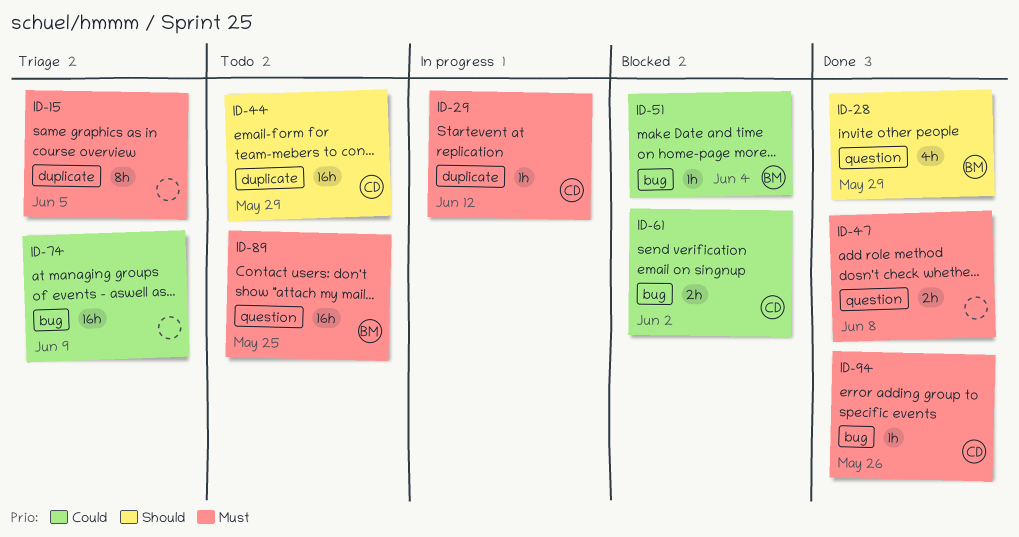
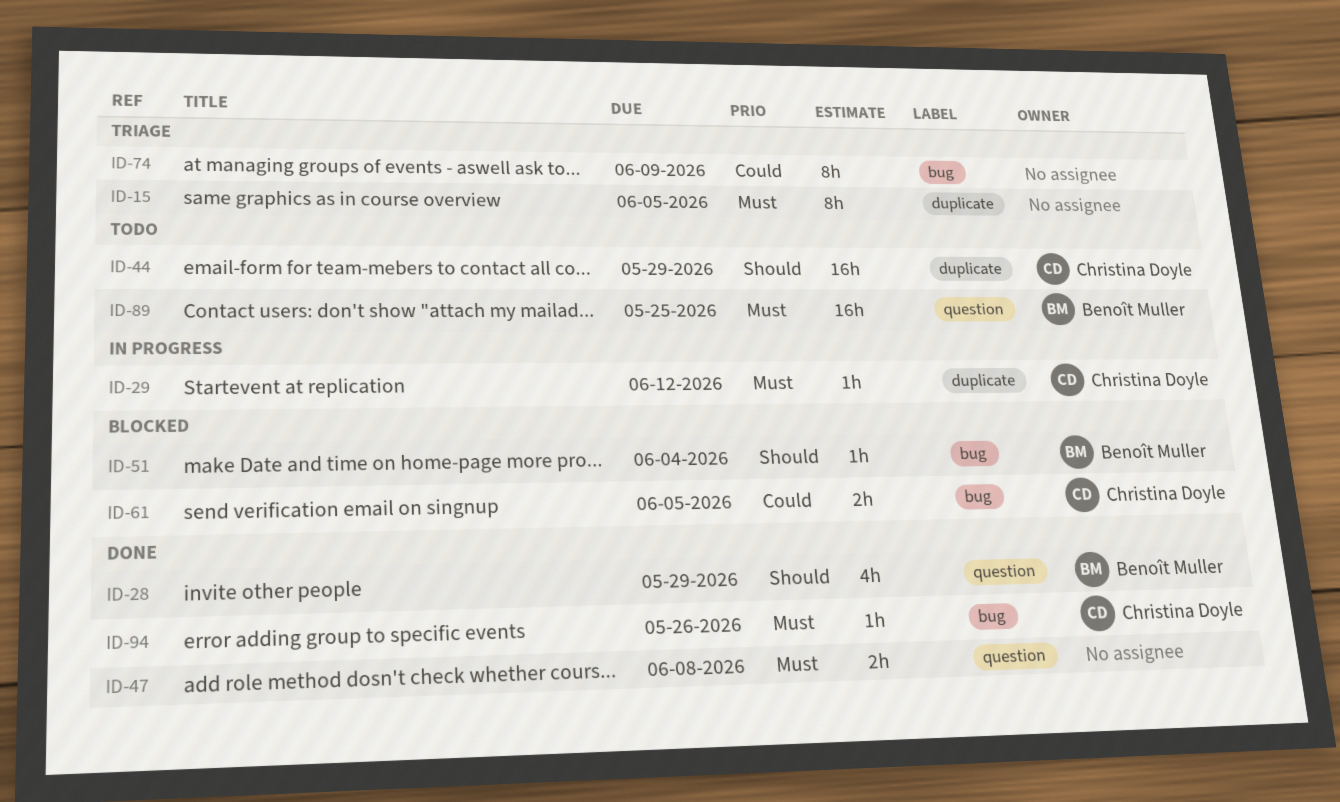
ID-51, priority: Could -> Should
ID-61, due: Jun 2 -> Jun 5
ID-74, estimate: 16h -> 8h

